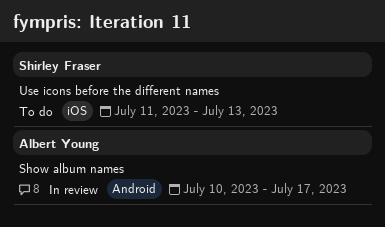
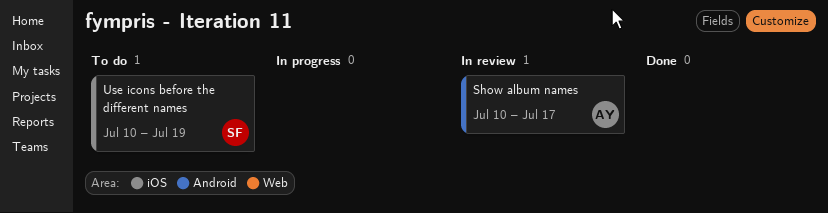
Use icons before the different names, start: Jul 11 -> Jul 10
Use icons before the different names, due: Jul 13 -> Jul 19

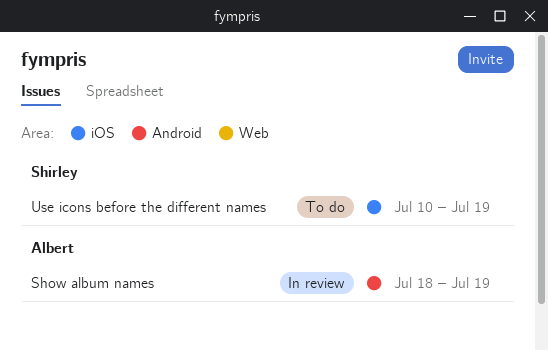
Show album names, start: Jul 10 -> Jul 18
Show album names, due: Jul 17 -> Jul 19

